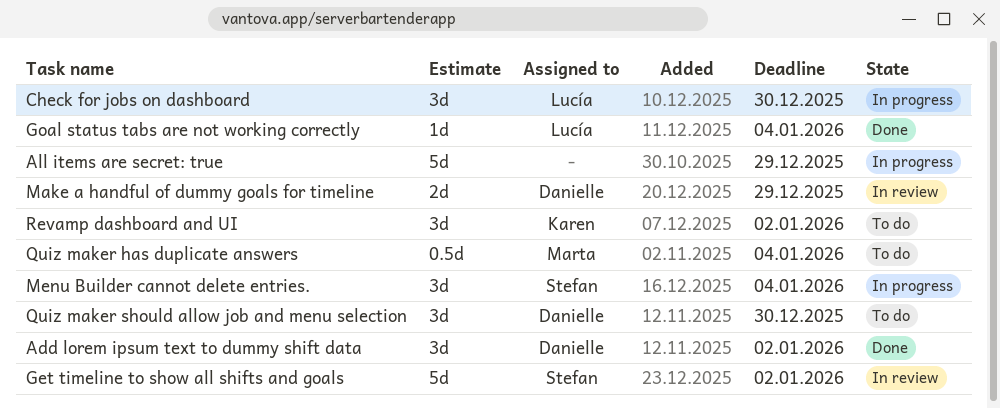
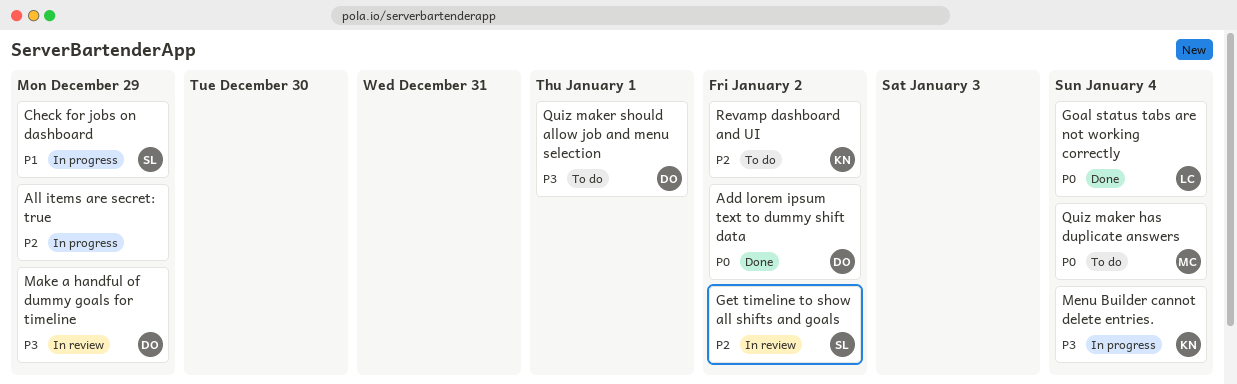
Check for jobs on dashboard, owner: Lucía -> Stefan
Check for jobs on dashboard, due: Dec 30 -> Dec 29
Menu Builder cannot delete entries., owner: Stefan -> Karen
Quiz maker should allow job and menu selection, due: Dec 30 -> Jan 1

